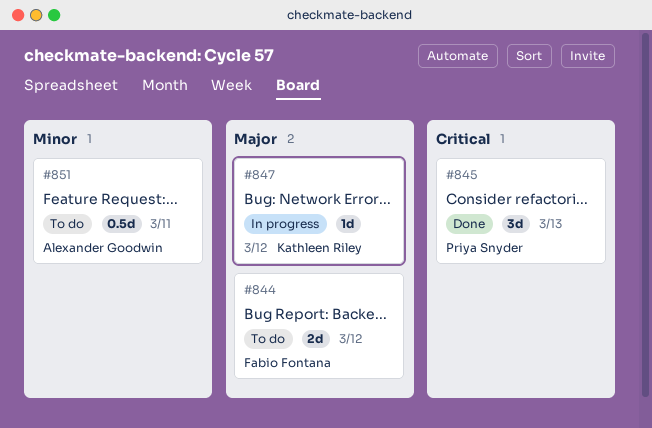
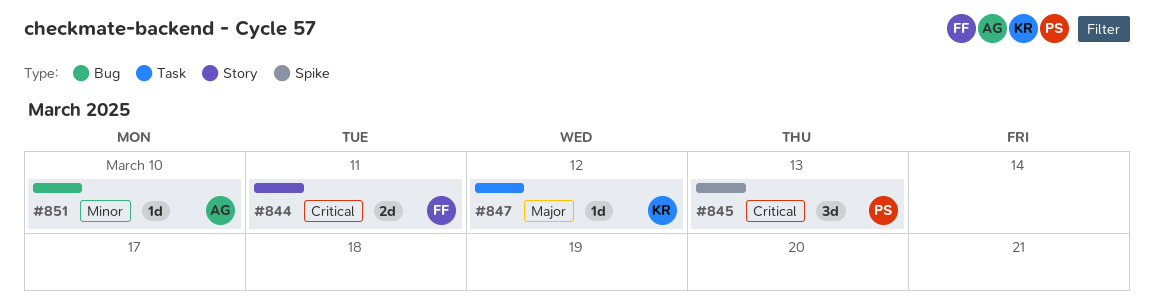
#844, priority: Major -> Critical
#844, due: Mar 12 -> Mar 11
#851, estimate: 0.5d -> 1d
#851, due: Mar 11 -> Mar 10

